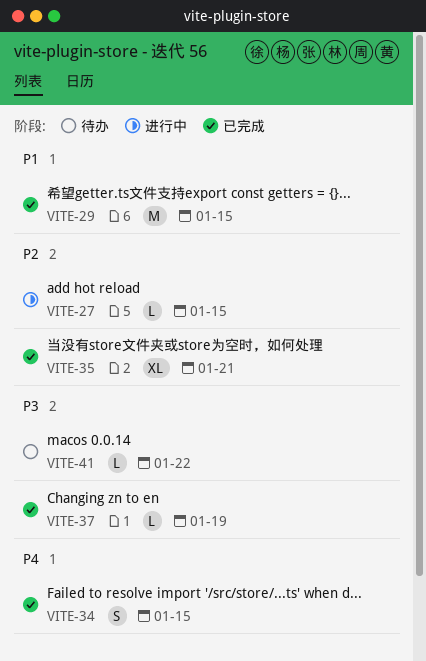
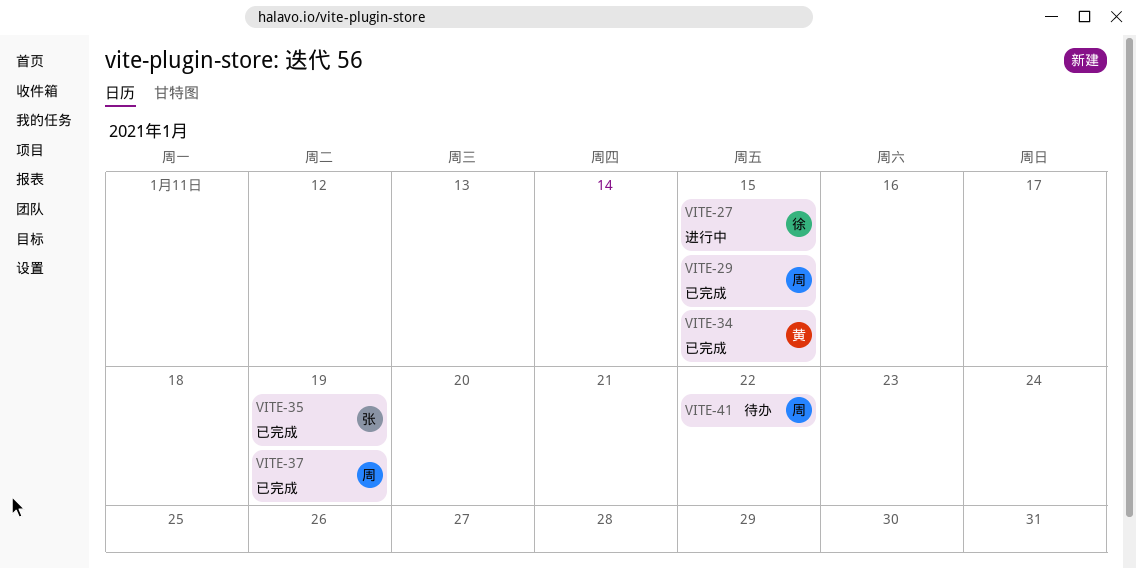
VITE-35, due: Jan 21 -> Jan 19

